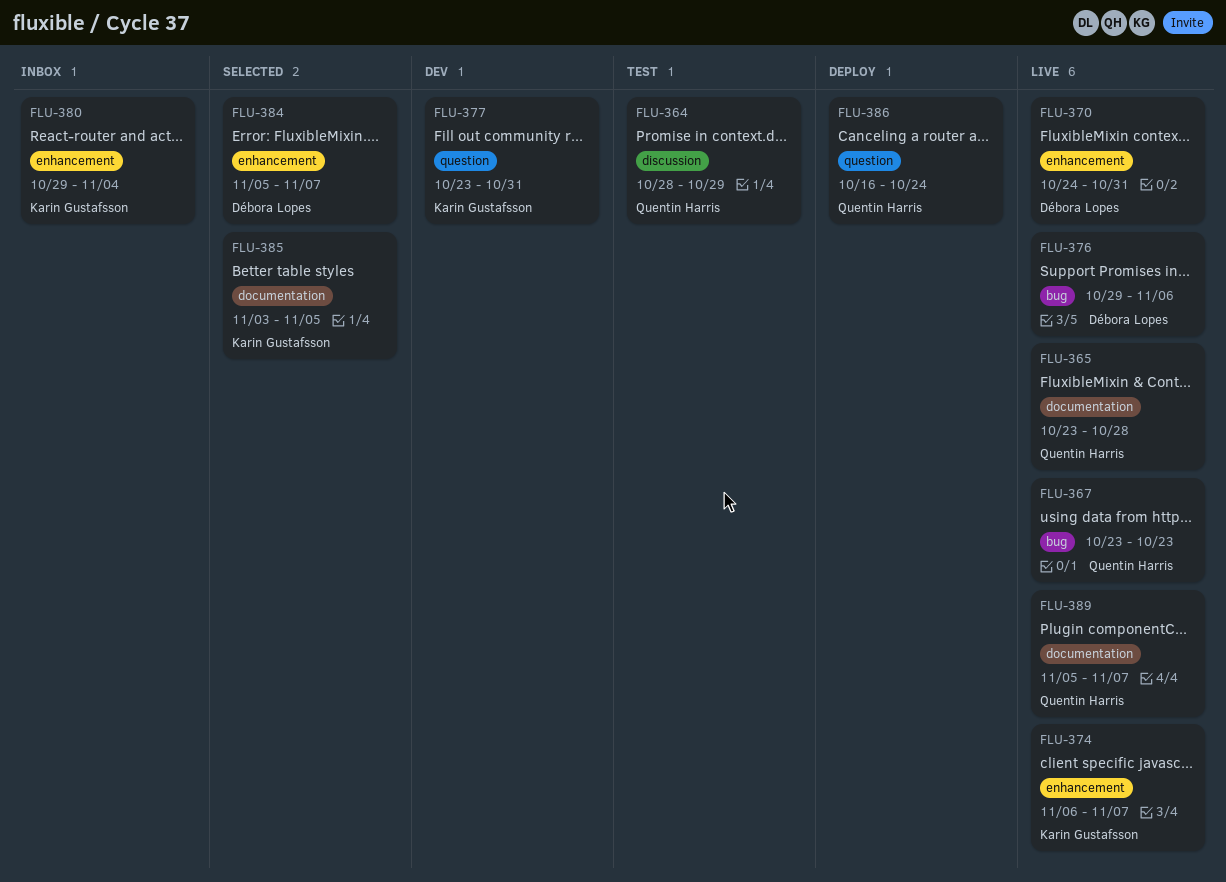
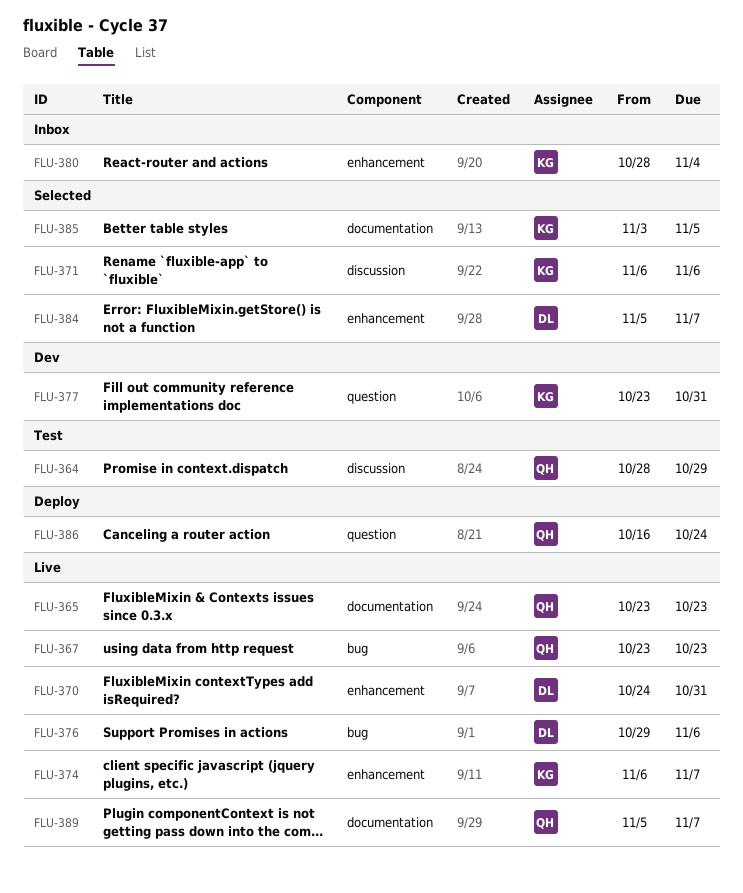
FLU-365, due: Oct 28 -> Oct 23
FLU-371: none -> present
FLU-380, start: Oct 29 -> Oct 28

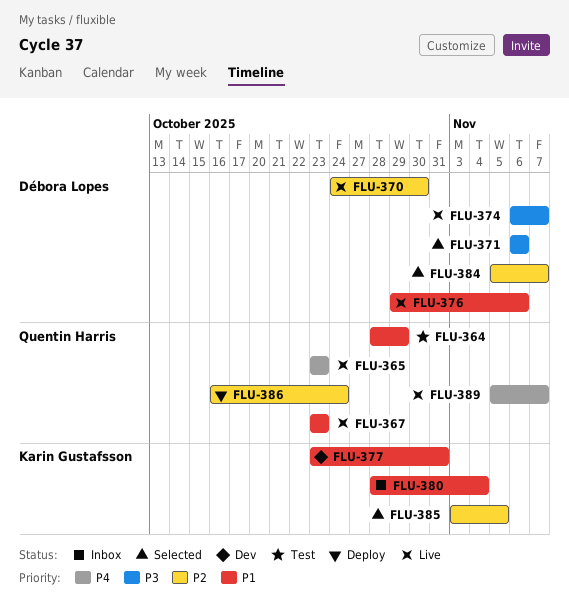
FLU-370, due: Oct 31 -> Oct 30
FLU-371, owner: Karin Gustafsson -> Débora Lopes
FLU-374, owner: Karin Gustafsson -> Débora Lopes

